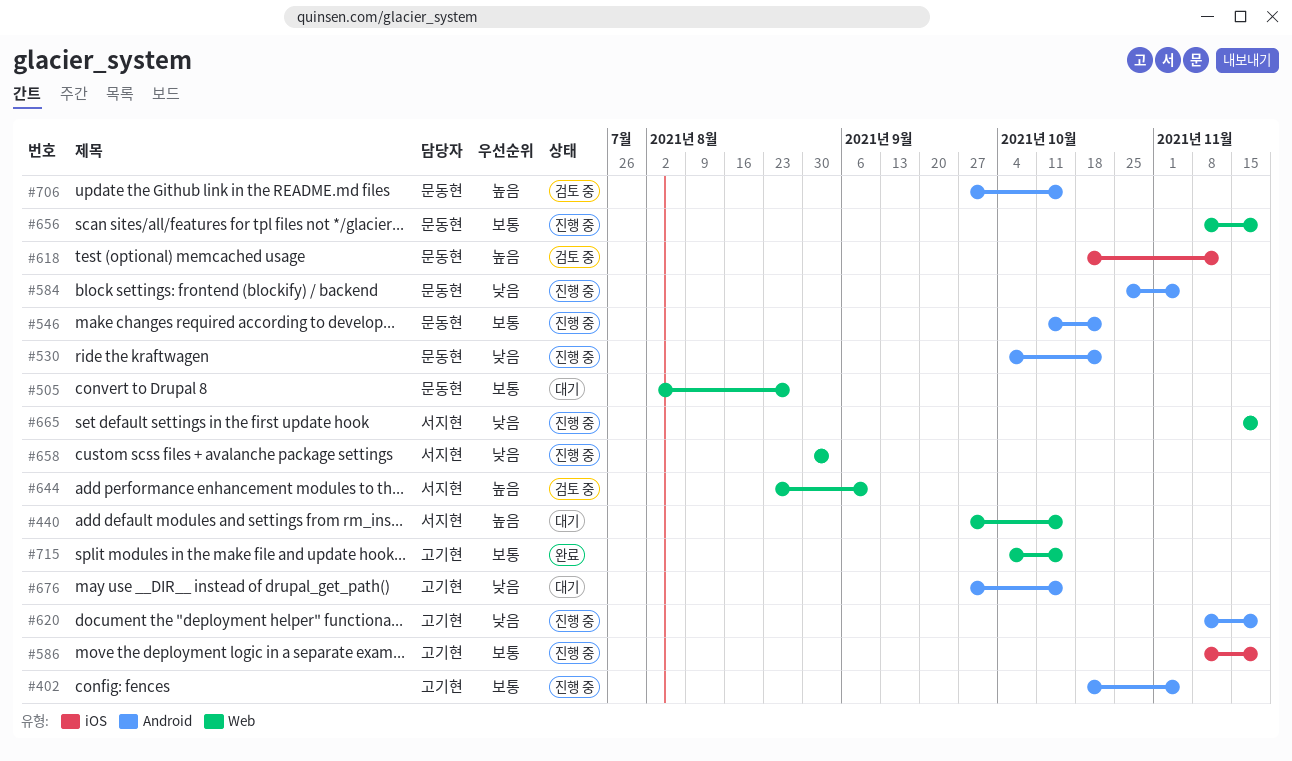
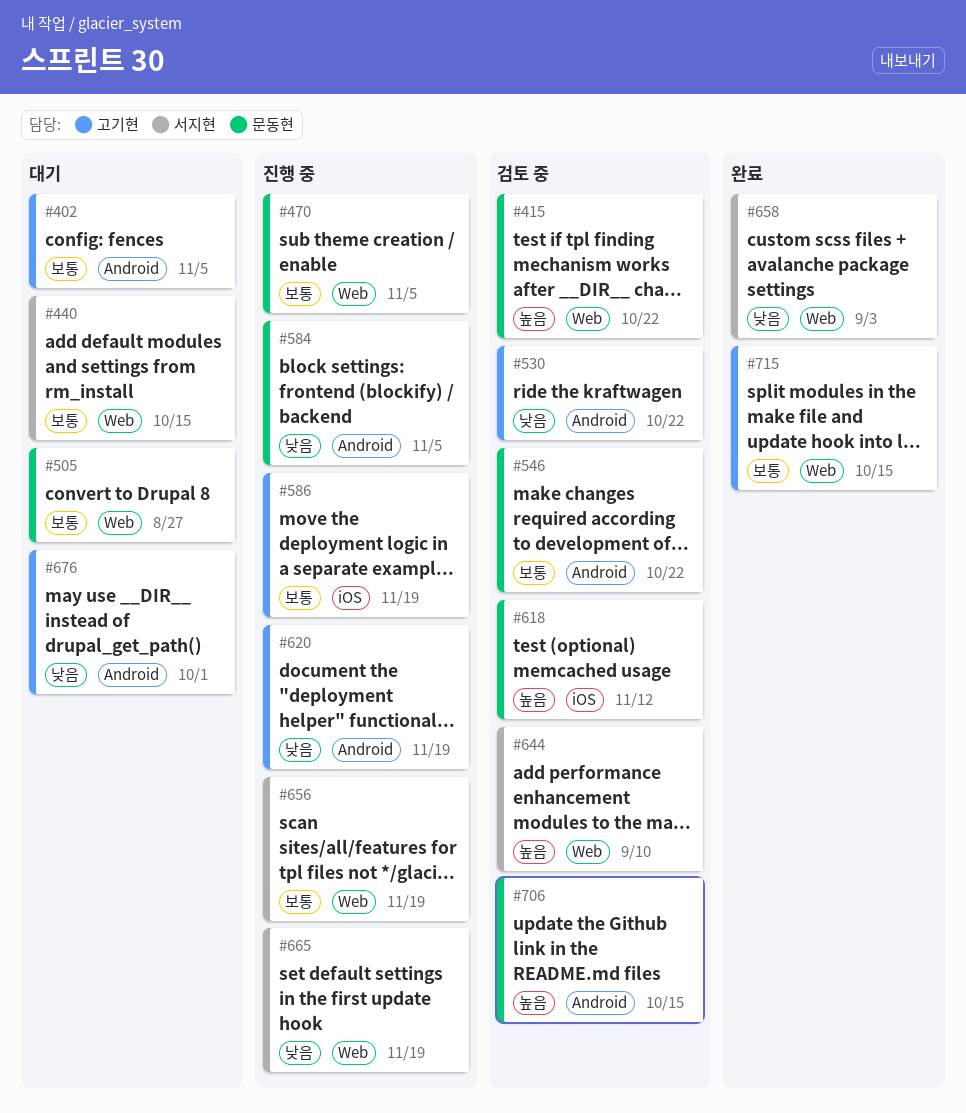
#402, status: 진행 중 -> 대기
#415: none -> present
#440, priority: 높음 -> 보통
#470: none -> present
#530, status: 진행 중 -> 검토 중
#530, owner: 문동현 -> 고기현
#546, status: 진행 중 -> 검토 중
#656, owner: 문동현 -> 서지현
#658, status: 진행 중 -> 완료
#676, due: Oct 15 -> Oct 1

